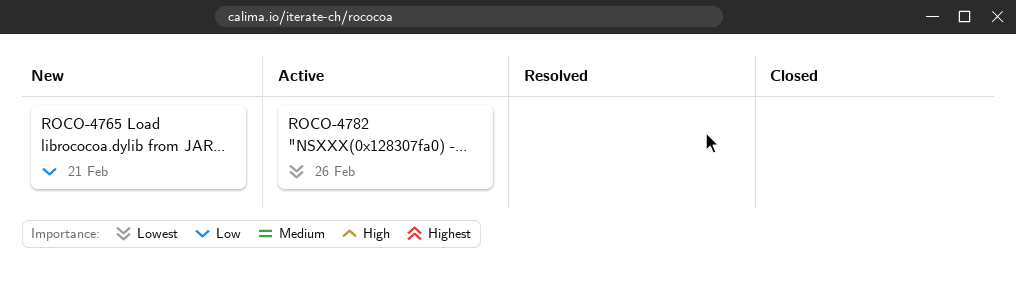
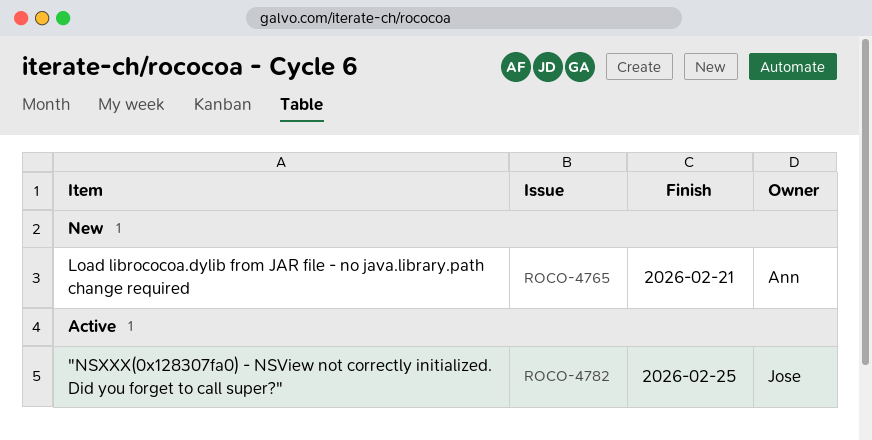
ROCO-4782, due: Feb 26 -> Feb 25

